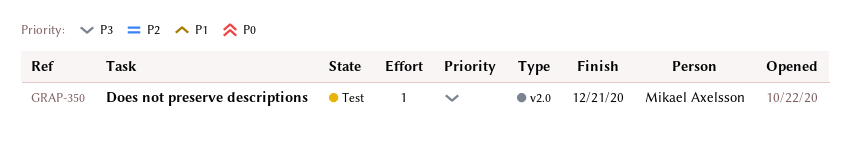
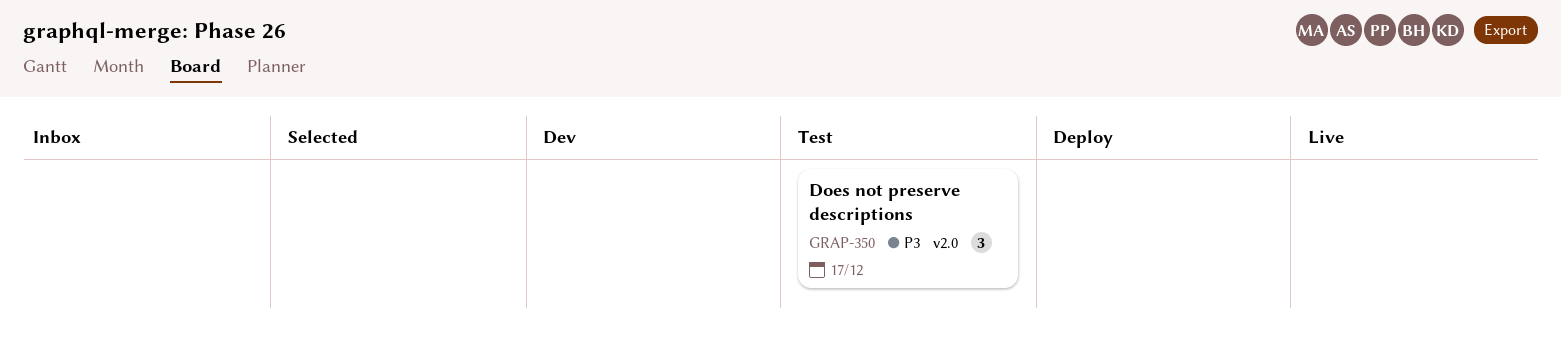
GRAP-350, estimate: 1 -> 3
GRAP-350, due: Dec 21 -> Dec 17

